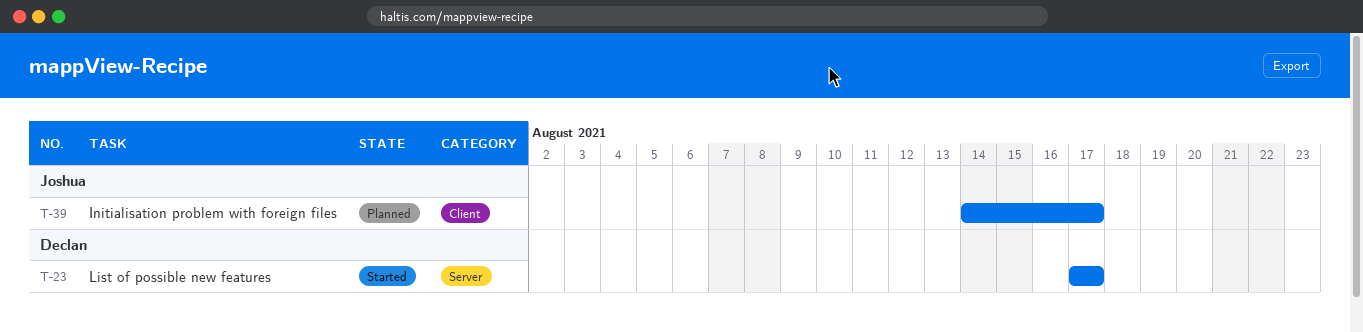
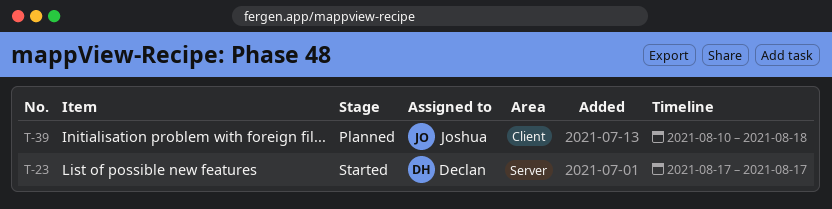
T-39, start: Aug 14 -> Aug 10
T-39, due: Aug 17 -> Aug 18

